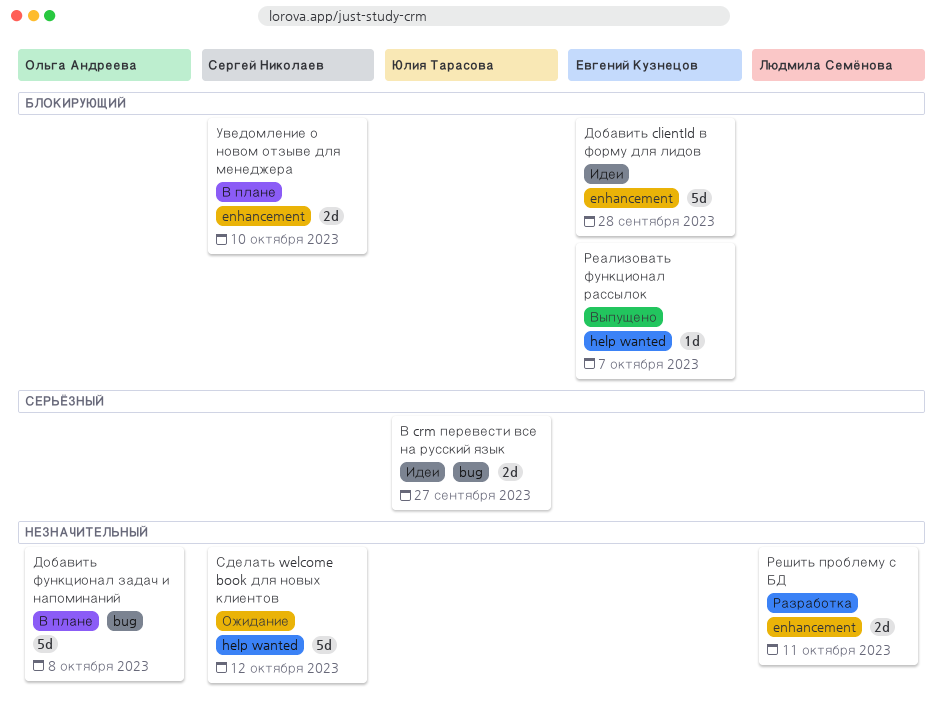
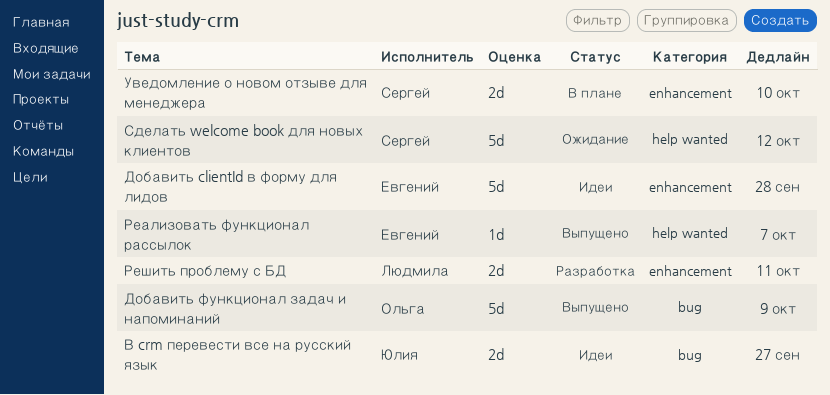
Добавить функционал задач и напоминаний, status: В плане -> Выпущено
Добавить функционал задач и напоминаний, due: Oct 8 -> Oct 9

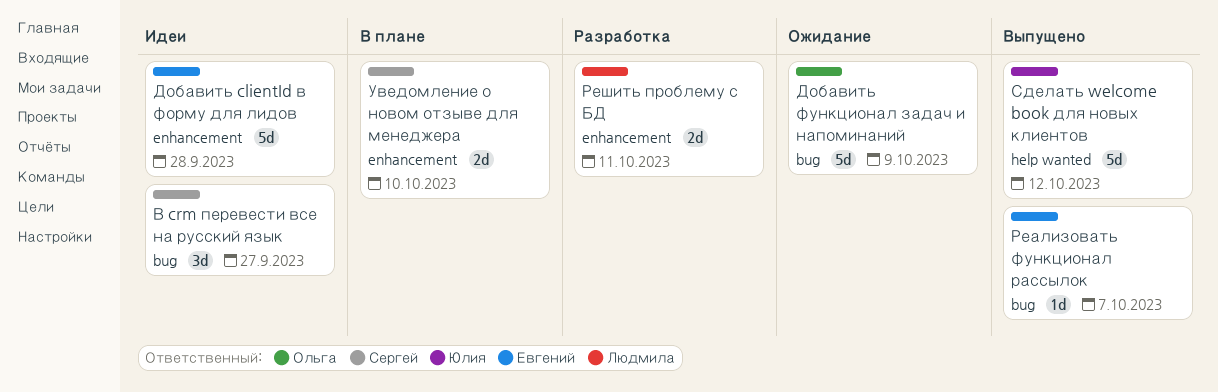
В crm перевести все на русский язык, owner: Юлия -> Сергей
В crm перевести все на русский язык, estimate: 2d -> 3d
Добавить функционал задач и напоминаний, status: Выпущено -> Ожидание
Реализовать функционал рассылок, label: help wanted -> bug
Сделать welcome book для новых клиентов, status: Ожидание -> Выпущено
Сделать welcome book для новых клиентов, owner: Сергей -> Юлия

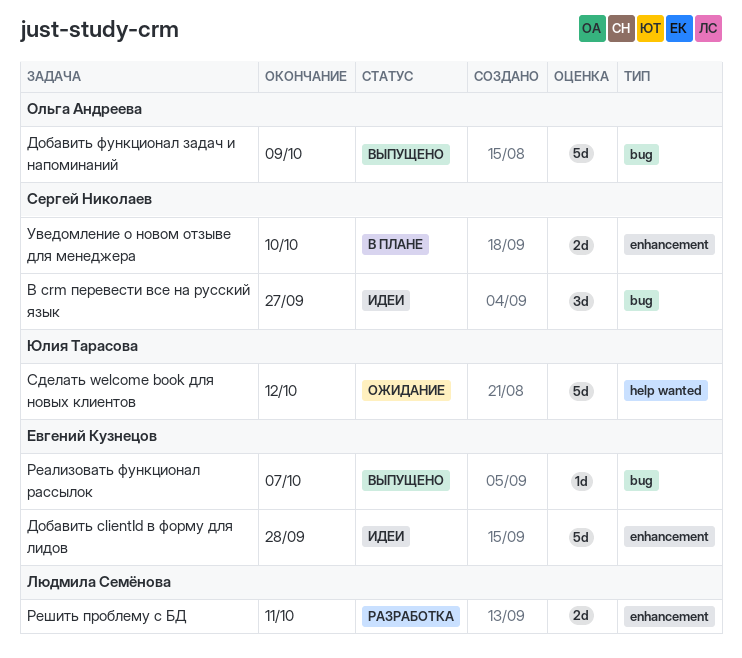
Добавить функционал задач и напоминаний, status: Ожидание -> Выпущено
Сделать welcome book для новых клиентов, status: Выпущено -> Ожидание

